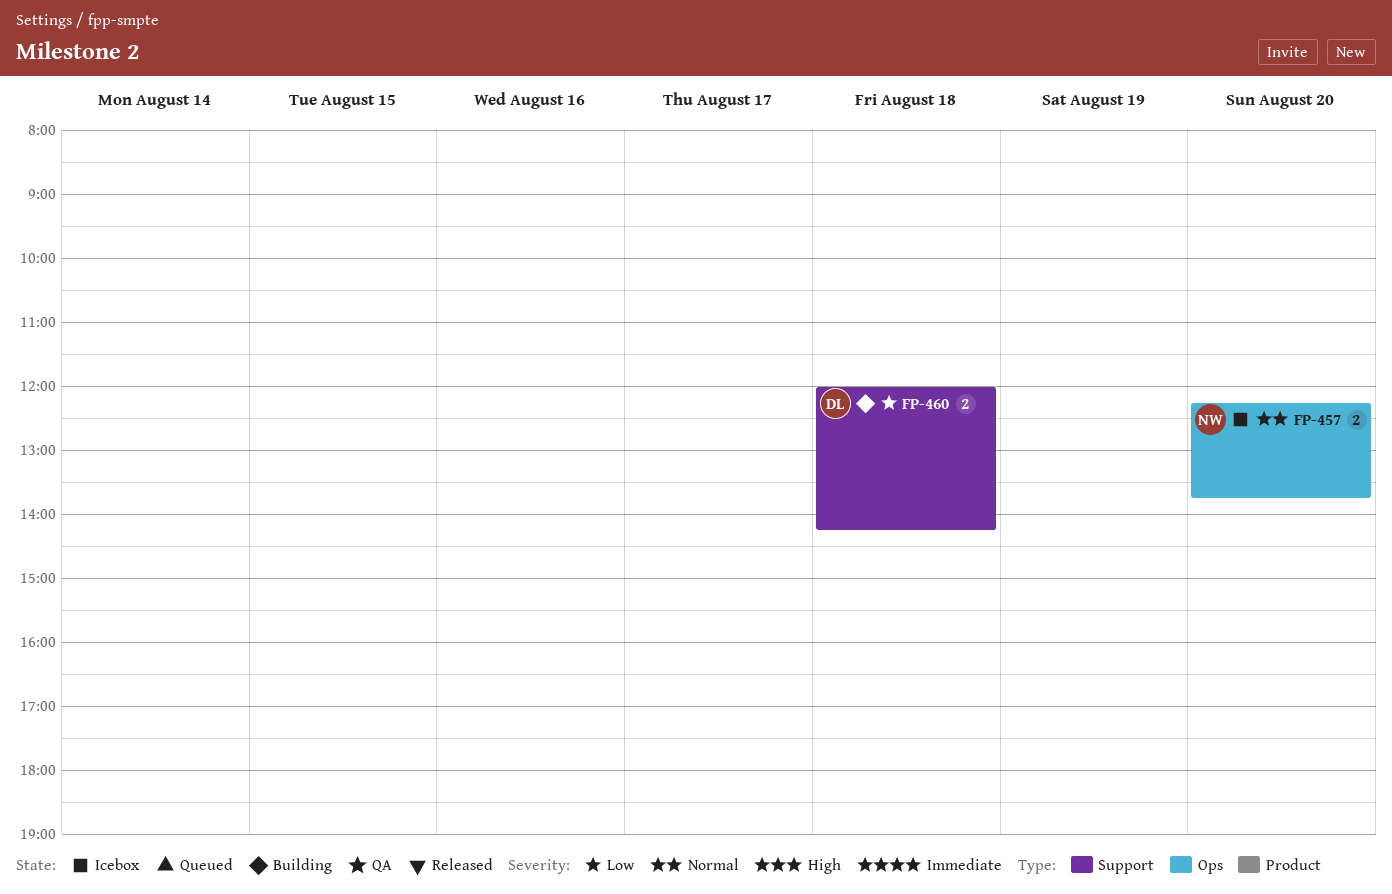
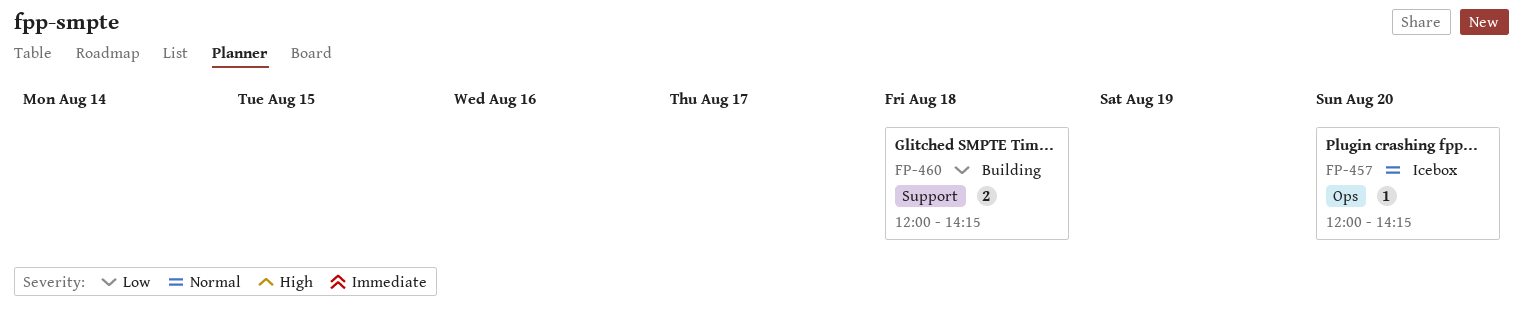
FP-457, estimate: 2 -> 1
FP-457, begins: 12:15 -> 12:00
FP-457, ends: 13:45 -> 14:15

